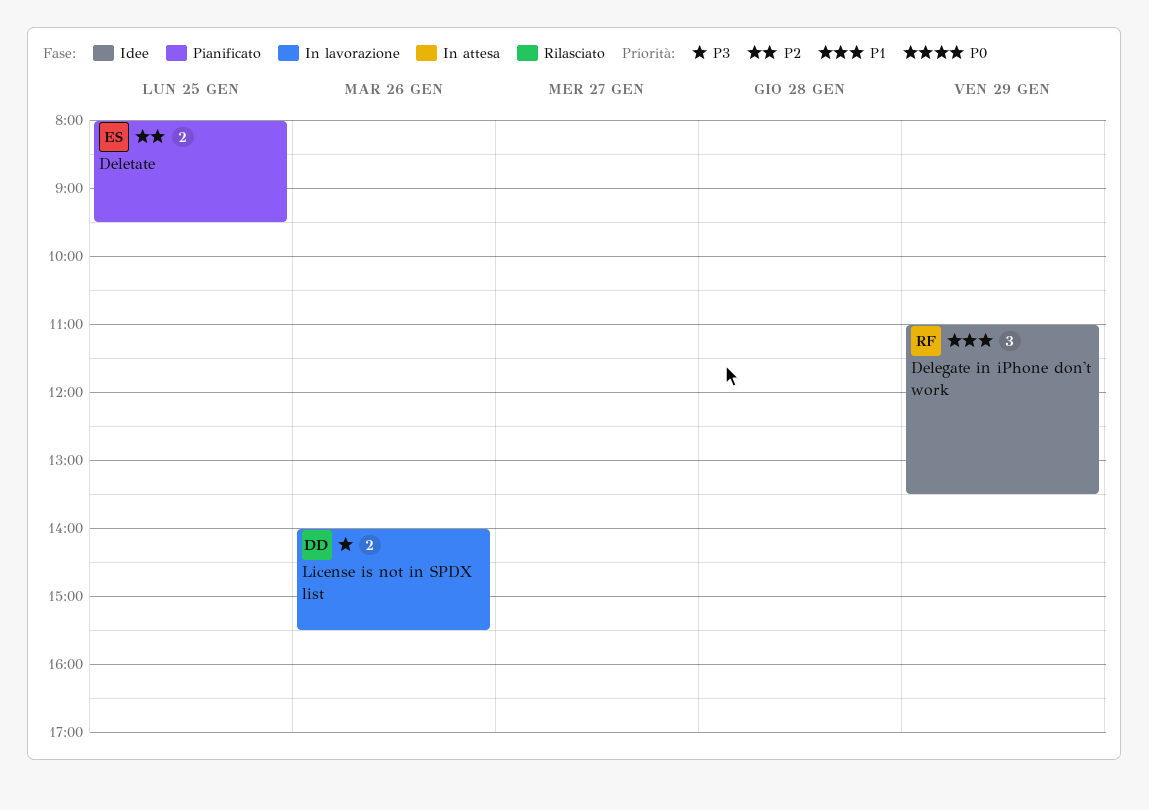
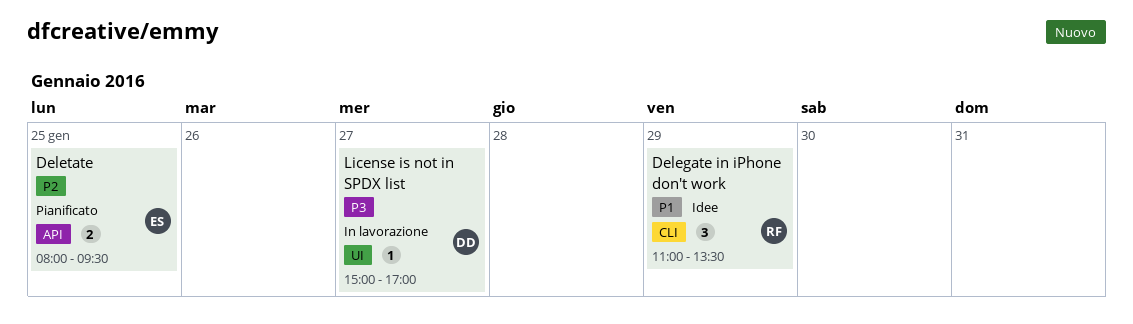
License is not in SPDX list, estimate: 2 -> 1
License is not in SPDX list, day: Jan 26 -> Jan 27
License is not in SPDX list, begins: 14:00 -> 15:00
License is not in SPDX list, ends: 15:30 -> 17:00

